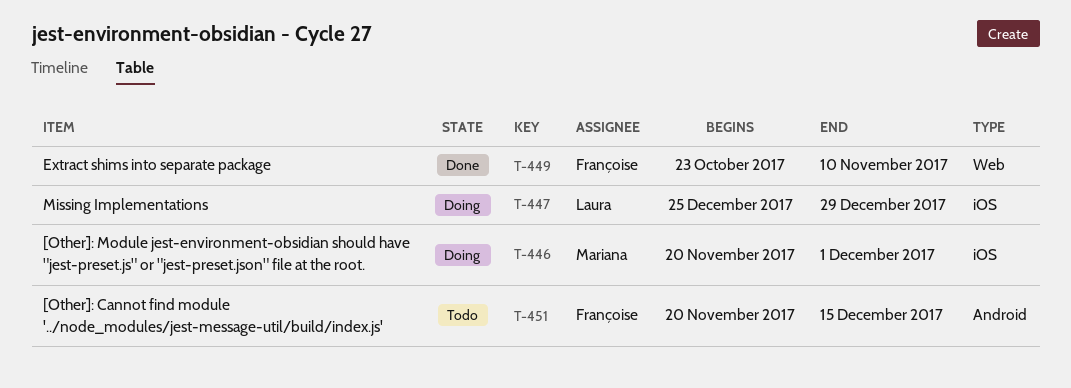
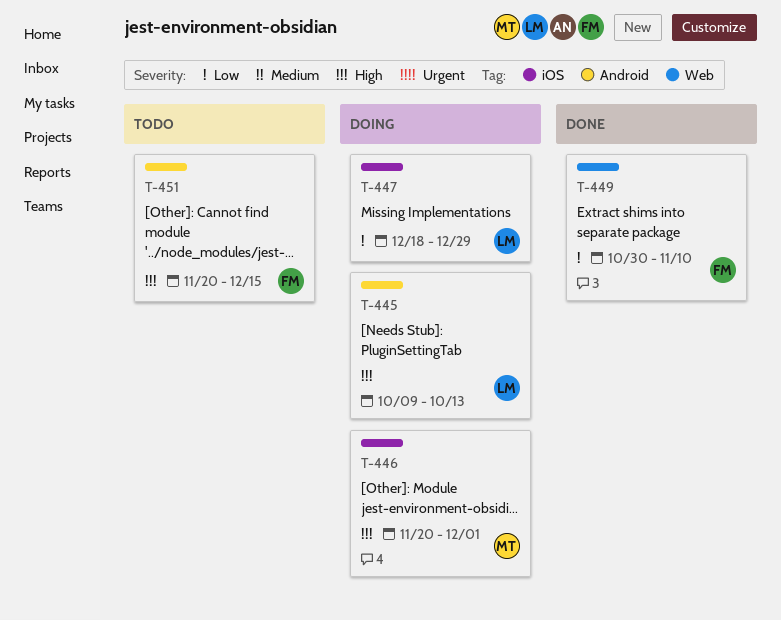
T-445: none -> present
T-447, start: Dec 25 -> Dec 18
T-449, start: Oct 23 -> Oct 30

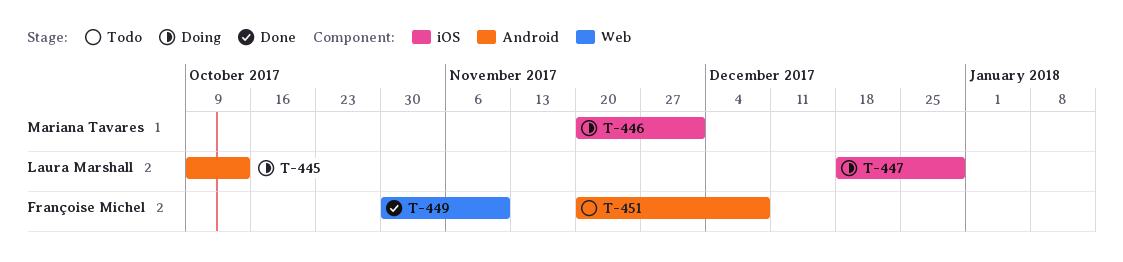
T-451, due: Dec 15 -> Dec 8

